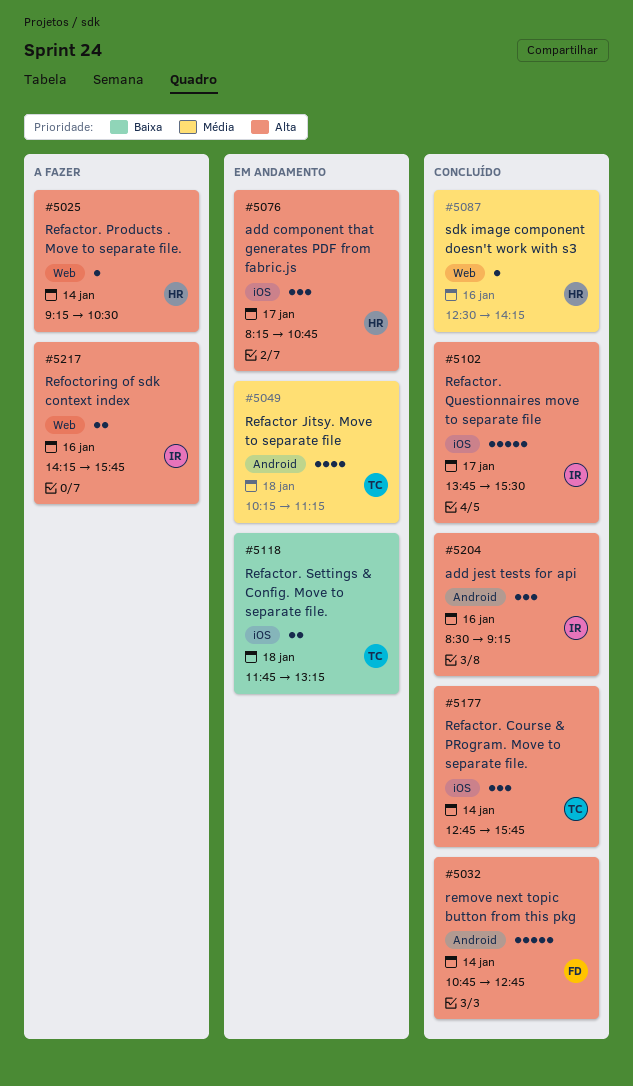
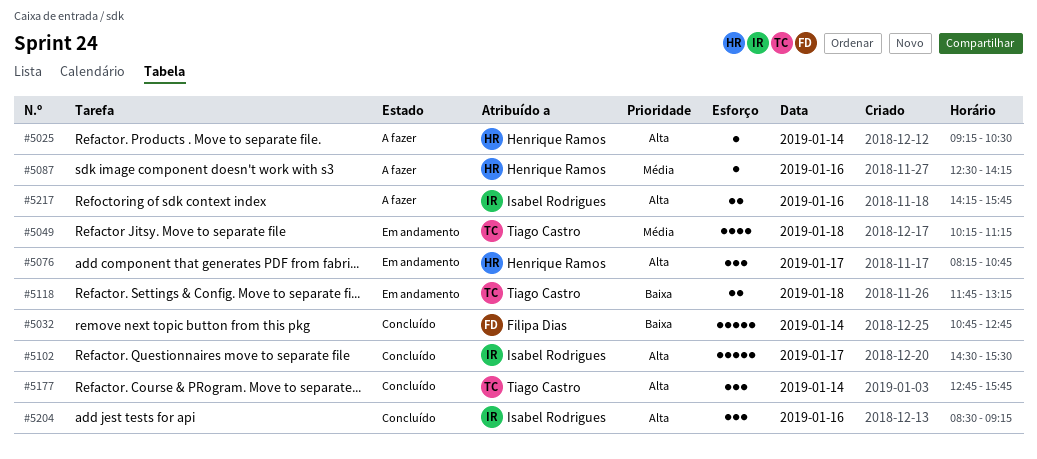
#5032, priority: Alta -> Baixa
#5087, status: Concluído -> A fazer
#5102, begins: 13:45 -> 14:30

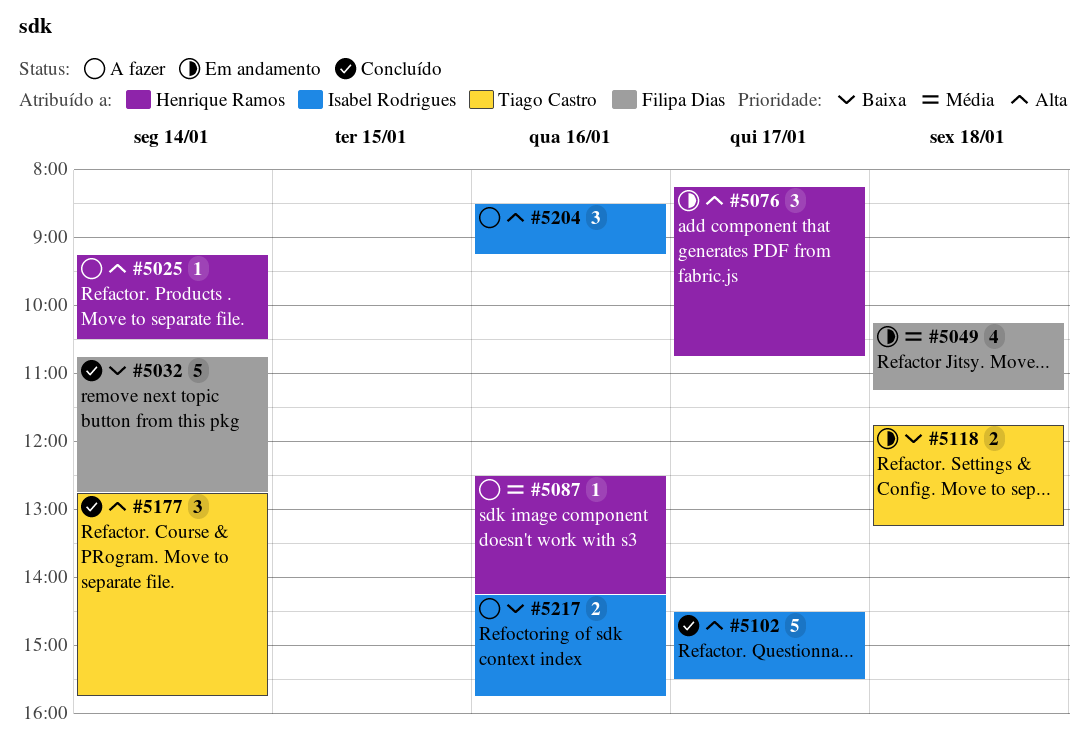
#5049, owner: Tiago Castro -> Filipa Dias
#5204, status: Concluído -> A fazer
#5217, priority: Alta -> Baixa

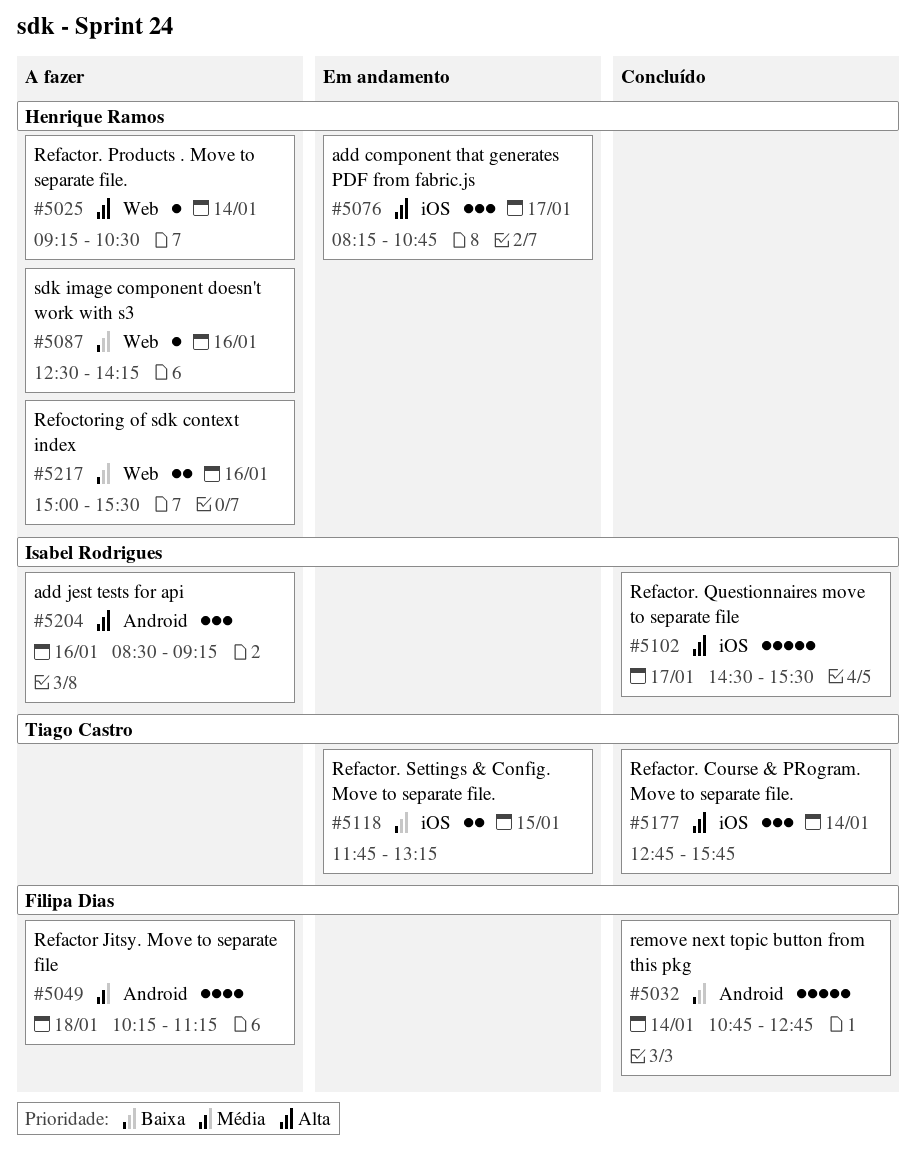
#5049, status: Em andamento -> A fazer
#5087, priority: Média -> Baixa
#5118, day: Jan 18 -> Jan 15
#5217, owner: Isabel Rodrigues -> Henrique Ramos
#5217, begins: 14:15 -> 15:00
#5217, ends: 15:45 -> 15:30

